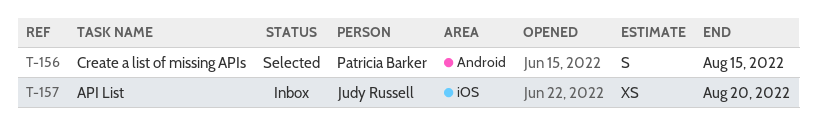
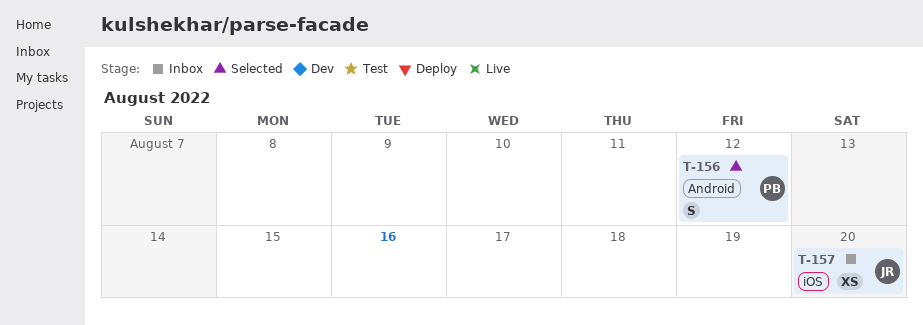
T-156, due: Aug 15 -> Aug 12

